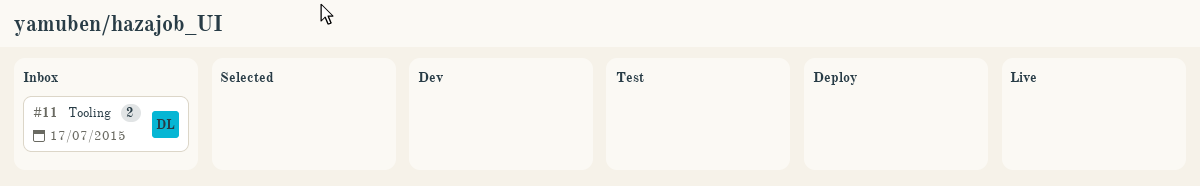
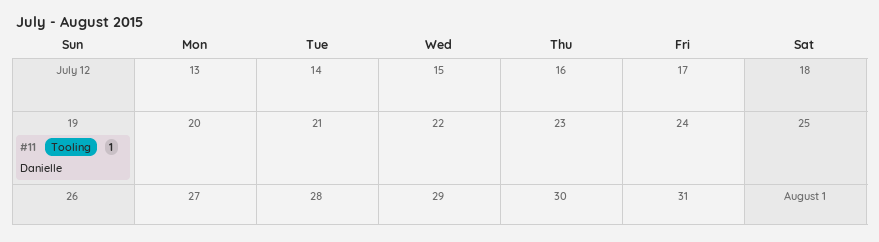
#11, estimate: 2 -> 1
#11, due: Jul 17 -> Jul 19

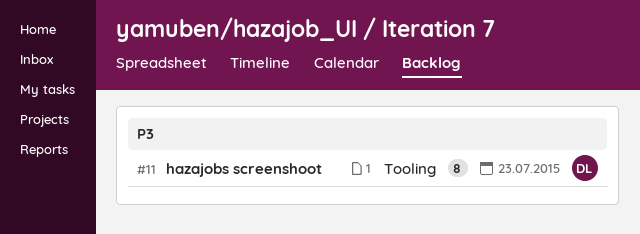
#11, estimate: 1 -> 8
#11, due: Jul 19 -> Jul 23

